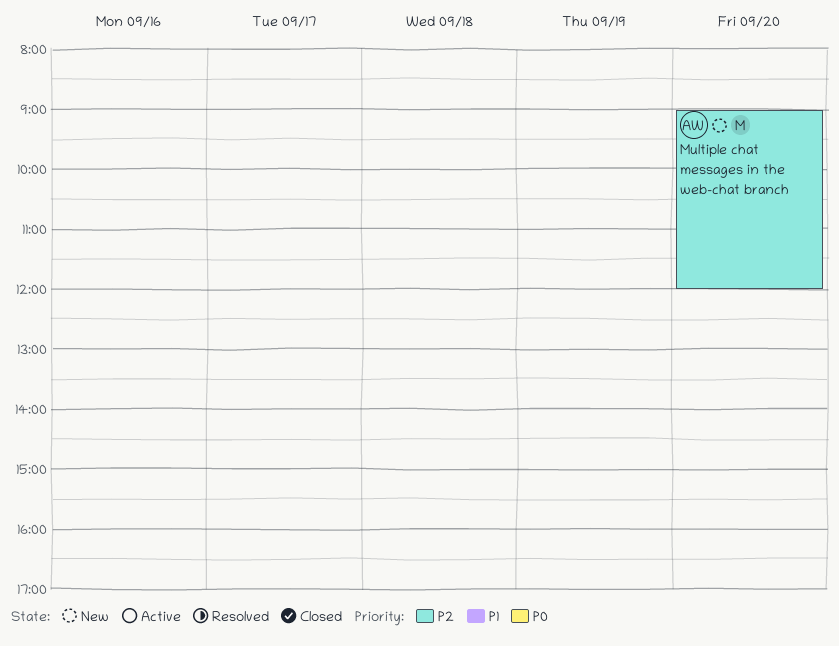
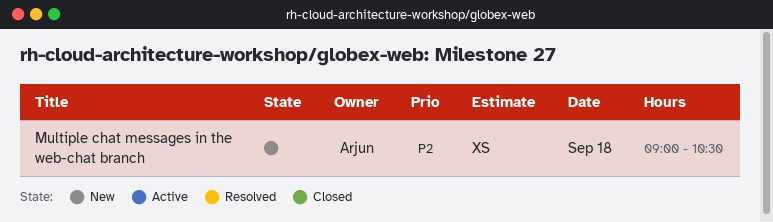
Multiple chat messages in the web-chat branch, estimate: M -> XS
Multiple chat messages in the web-chat branch, day: Sep 20 -> Sep 18
Multiple chat messages in the web-chat branch, ends: 12:00 -> 10:30

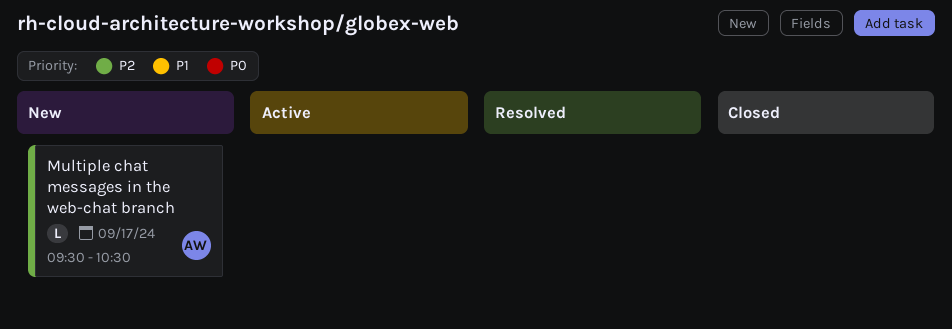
Multiple chat messages in the web-chat branch, estimate: XS -> L
Multiple chat messages in the web-chat branch, day: Sep 18 -> Sep 17
Multiple chat messages in the web-chat branch, begins: 09:00 -> 09:30

